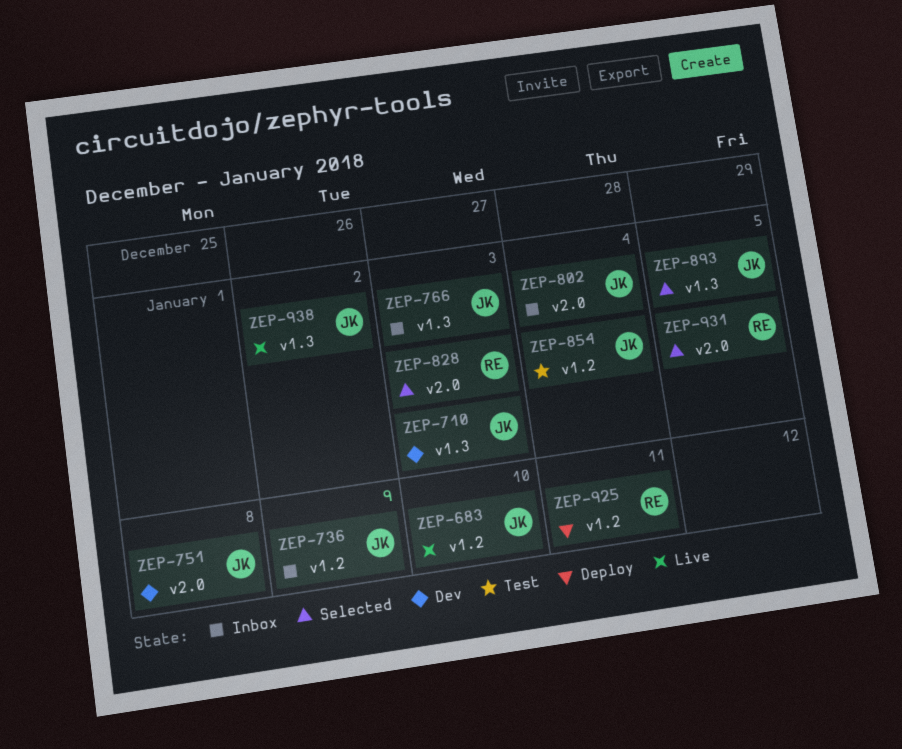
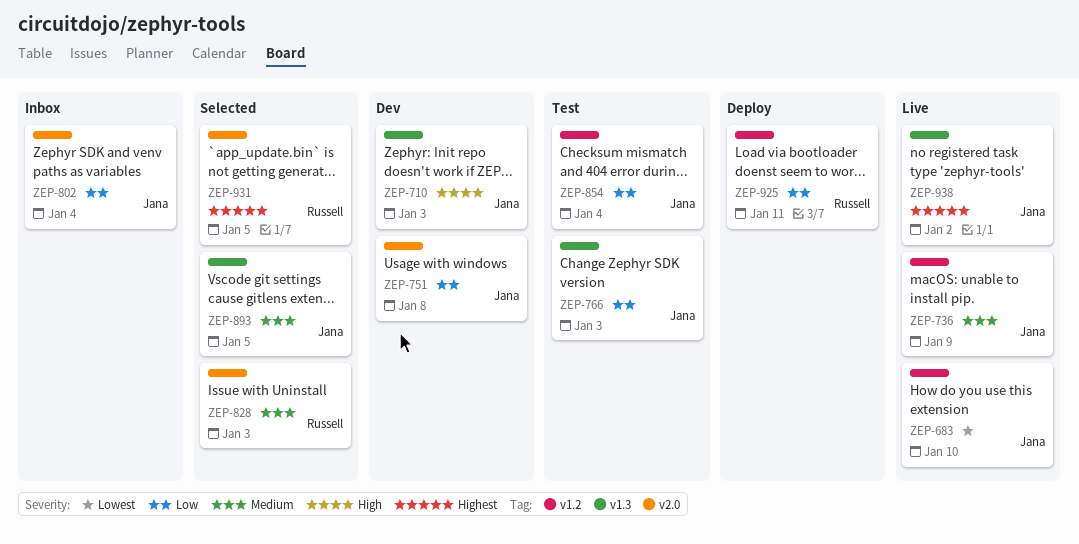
ZEP-736, status: Inbox -> Live
ZEP-766, status: Inbox -> Test

